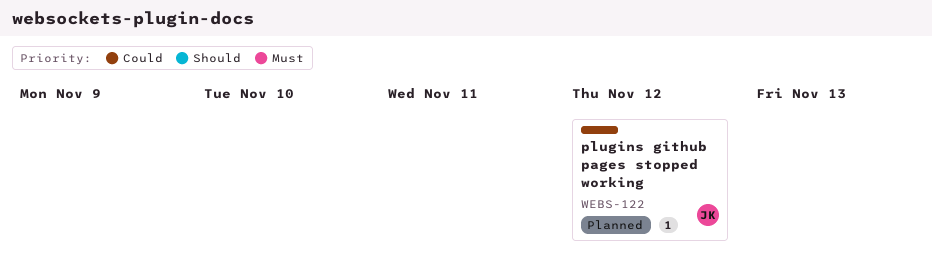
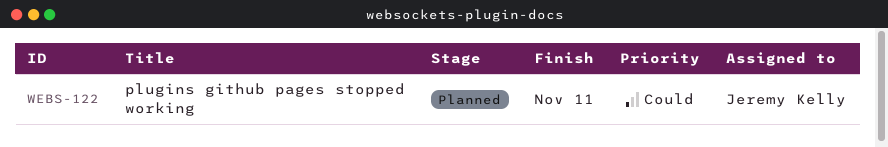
WEBS-122, due: Nov 12 -> Nov 11

